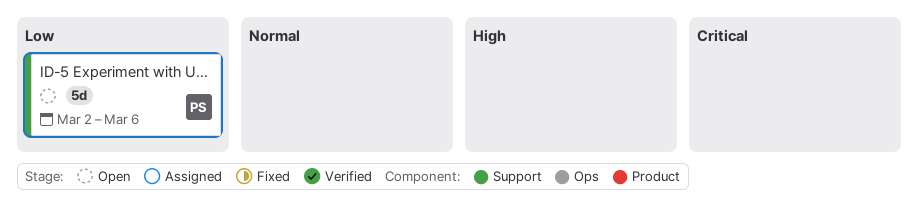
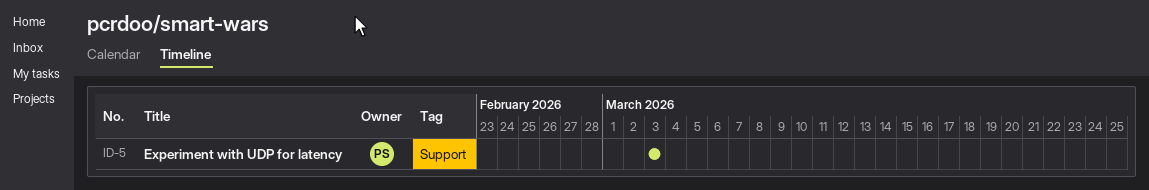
ID-5, start: Mar 2 -> Mar 3
ID-5, due: Mar 6 -> Mar 3

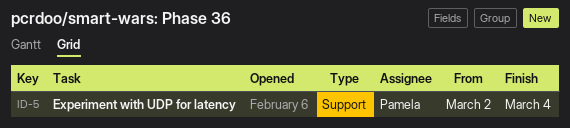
ID-5, start: Mar 3 -> Mar 2
ID-5, due: Mar 3 -> Mar 4

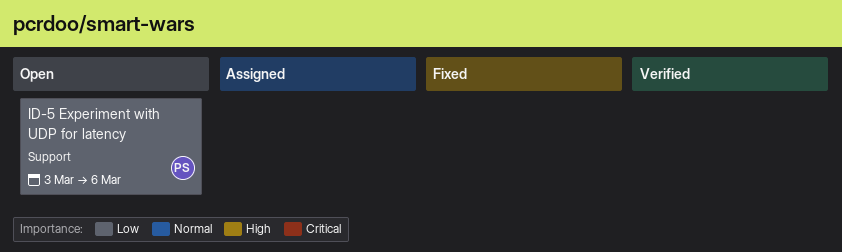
ID-5, start: Mar 2 -> Mar 3
ID-5, due: Mar 4 -> Mar 6

